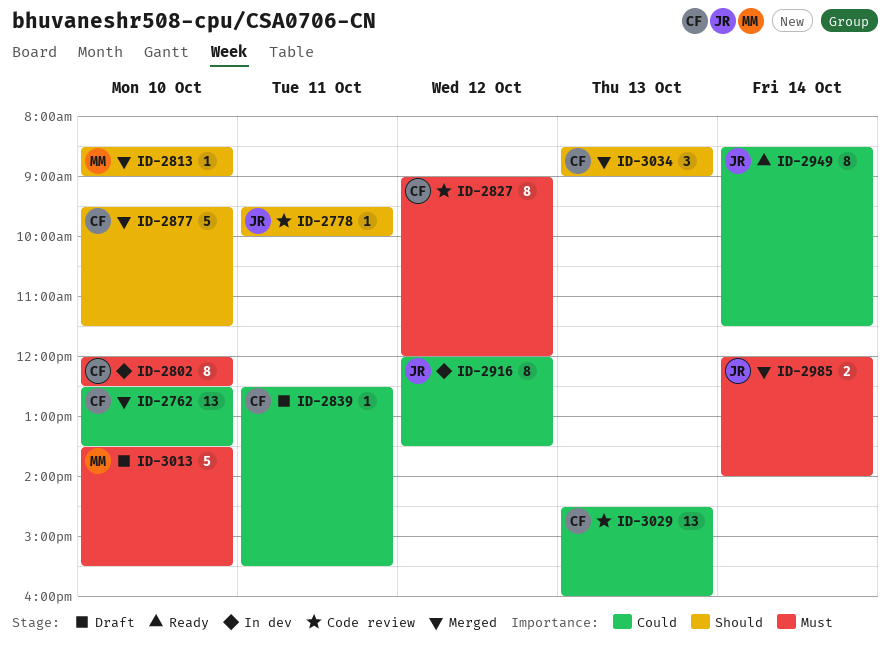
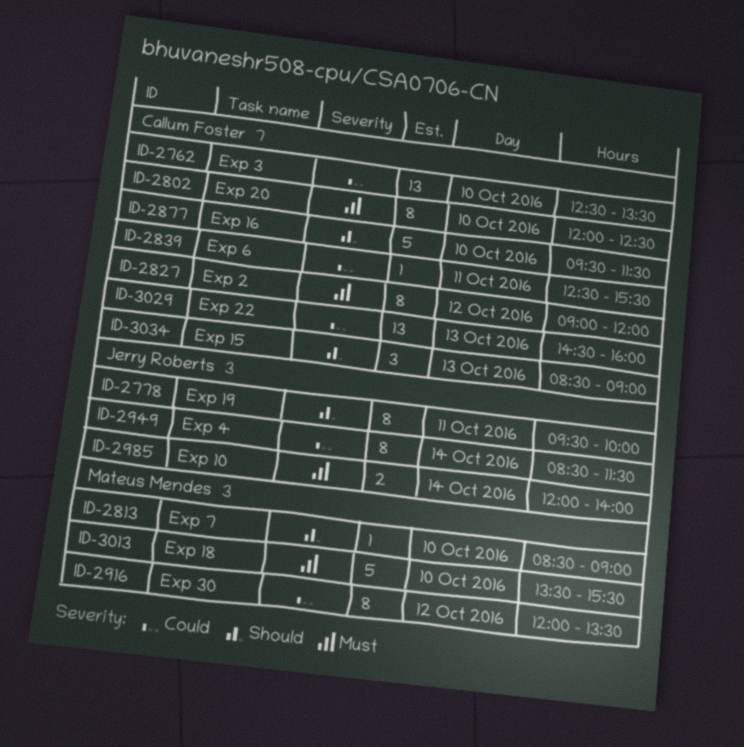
ID-2778, estimate: 1 -> 8
ID-2916, owner: Jerry Roberts -> Mateus Mendes

